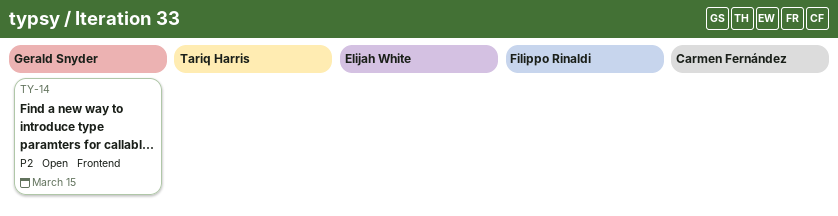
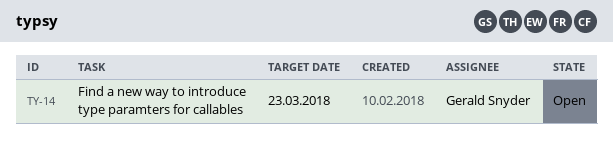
TY-14, due: Mar 15 -> Mar 23

